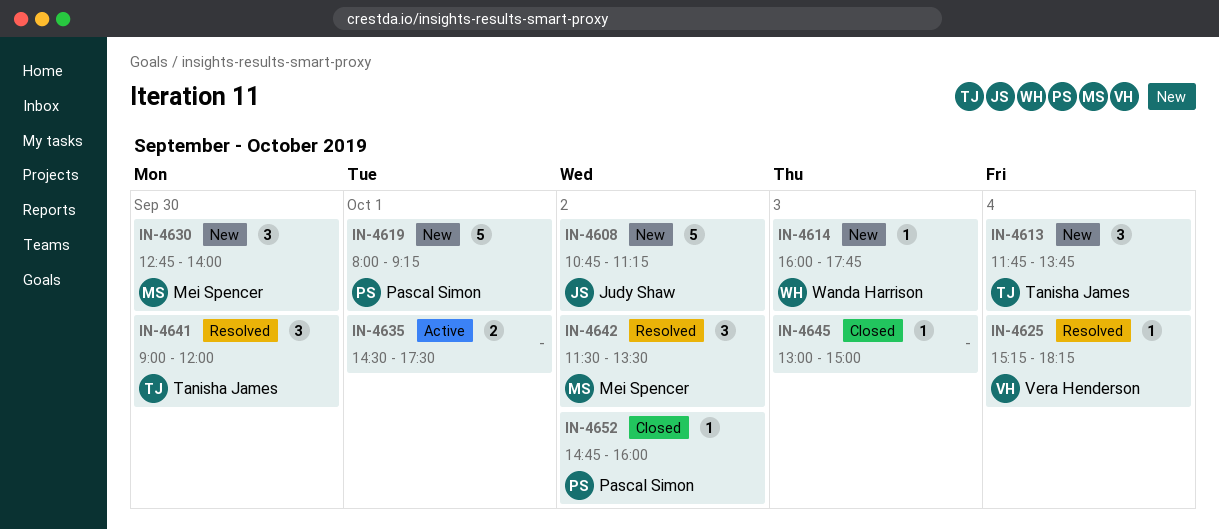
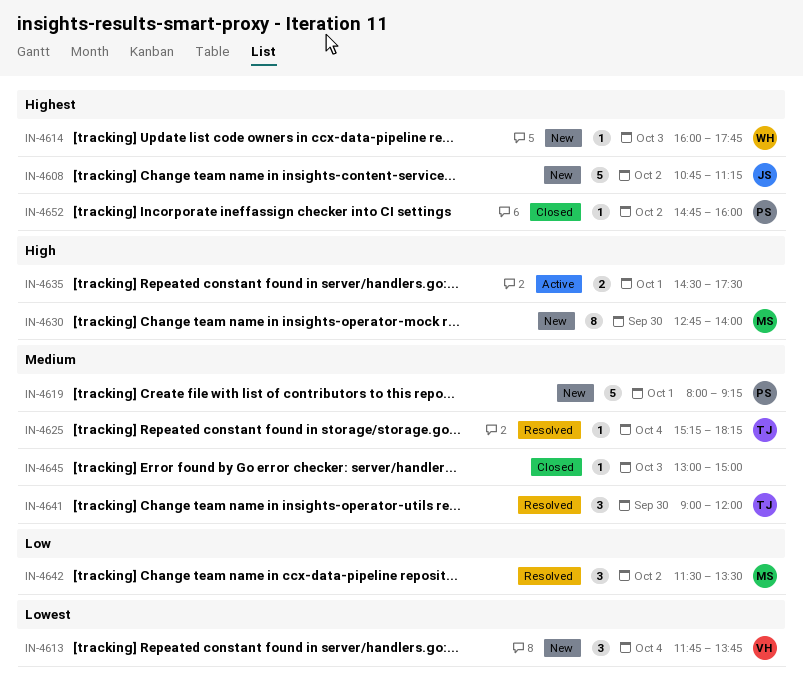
IN-4613, owner: Tanisha James -> Vera Henderson
IN-4625, owner: Vera Henderson -> Tanisha James
IN-4630, estimate: 3 -> 8

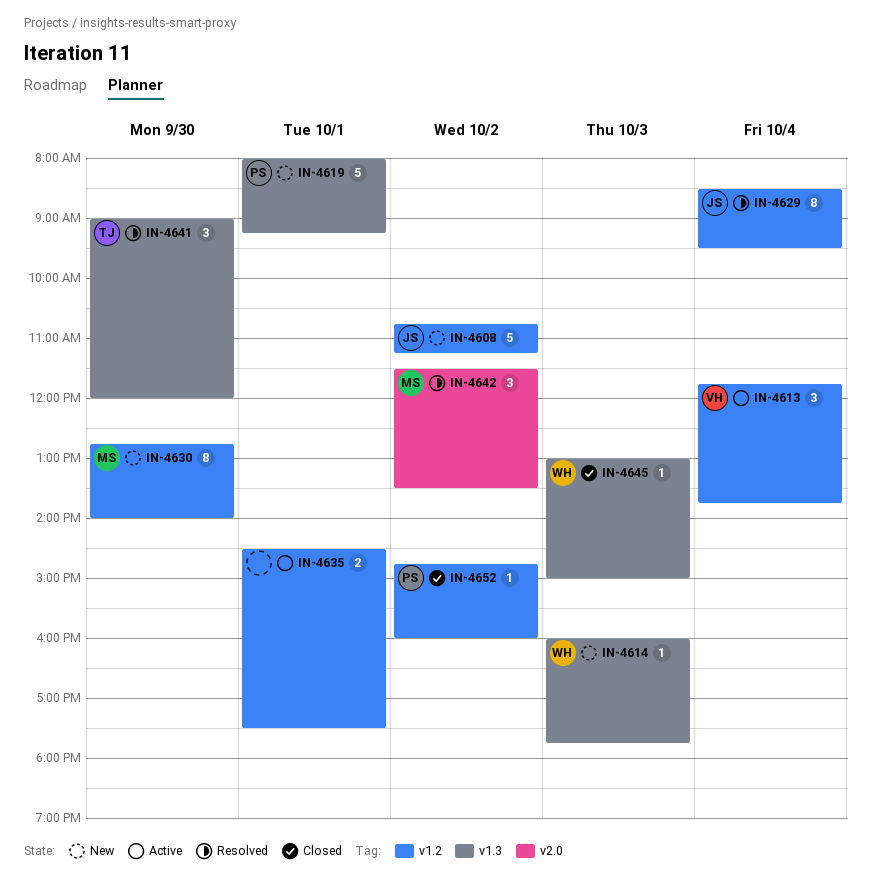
IN-4613, status: New -> Active
IN-4625: present -> none
IN-4629: none -> present
IN-4645, owner: none -> WH

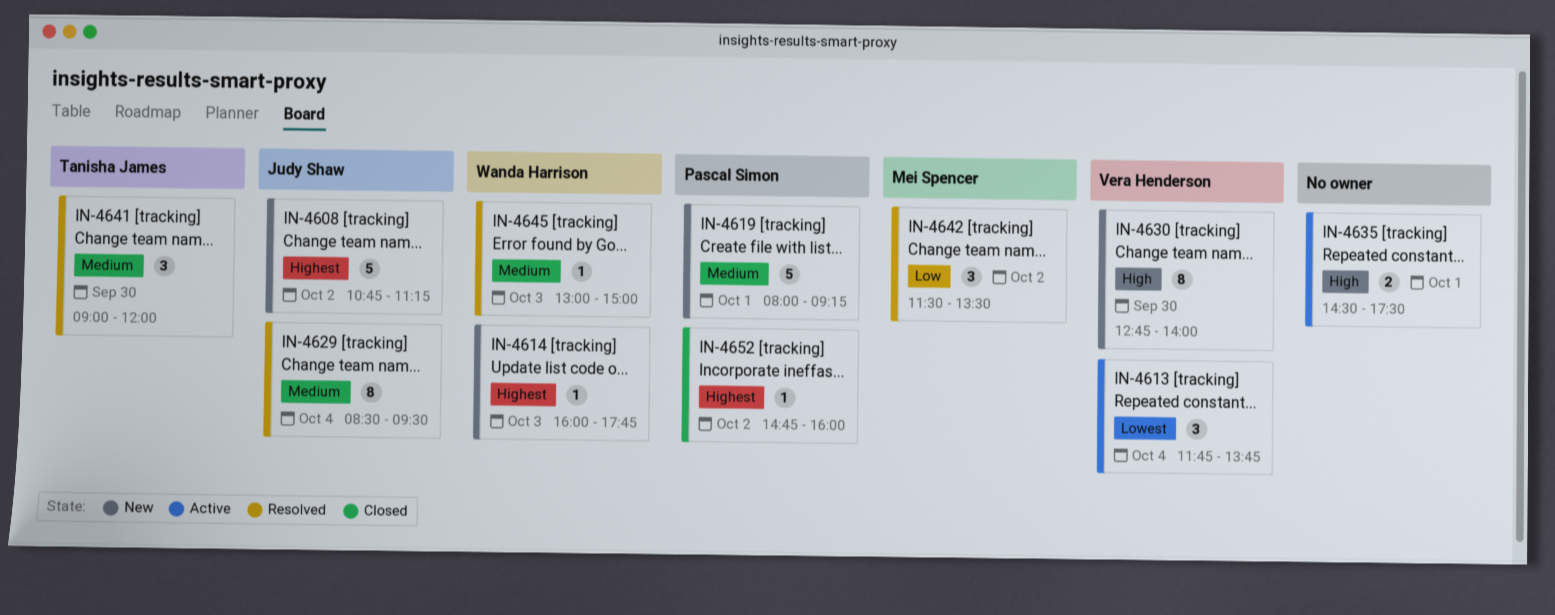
IN-4630, owner: Mei Spencer -> Vera Henderson
IN-4645, status: Closed -> Resolved

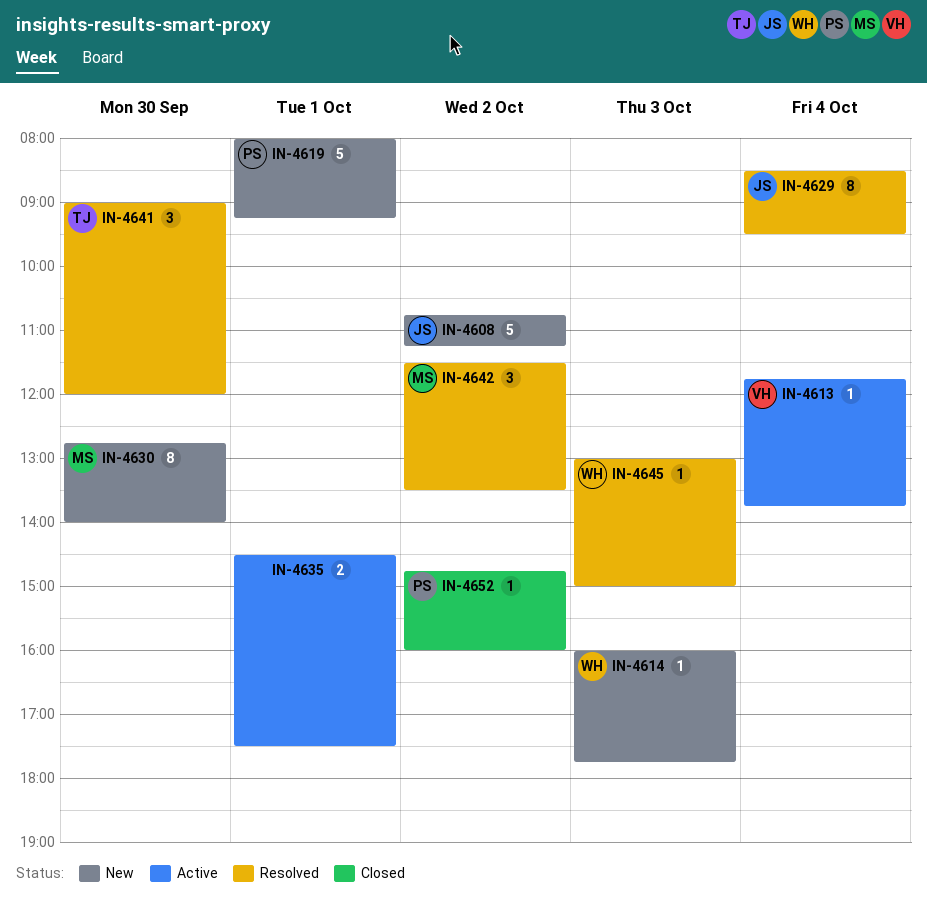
IN-4613, estimate: 3 -> 1
IN-4630, owner: Vera Henderson -> Mei Spencer

